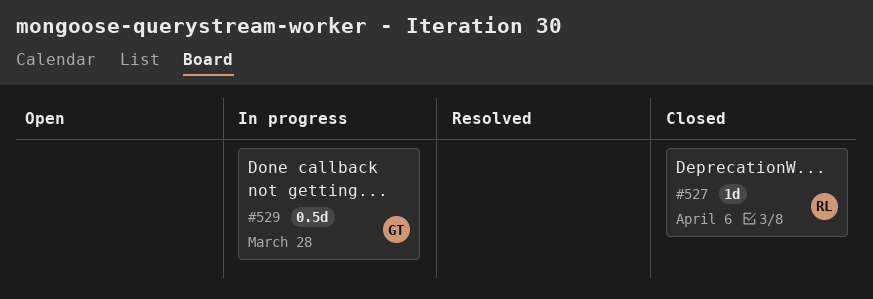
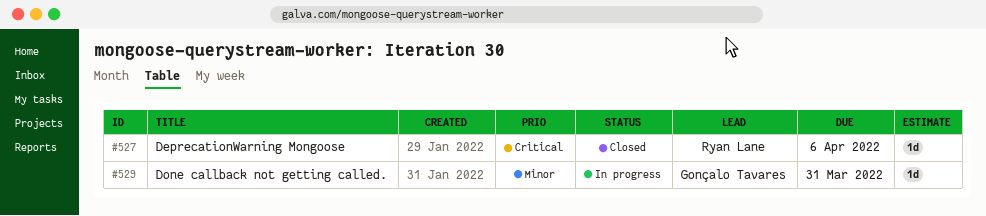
#529, estimate: 0.5d -> 1d
#529, due: Mar 28 -> Mar 31

